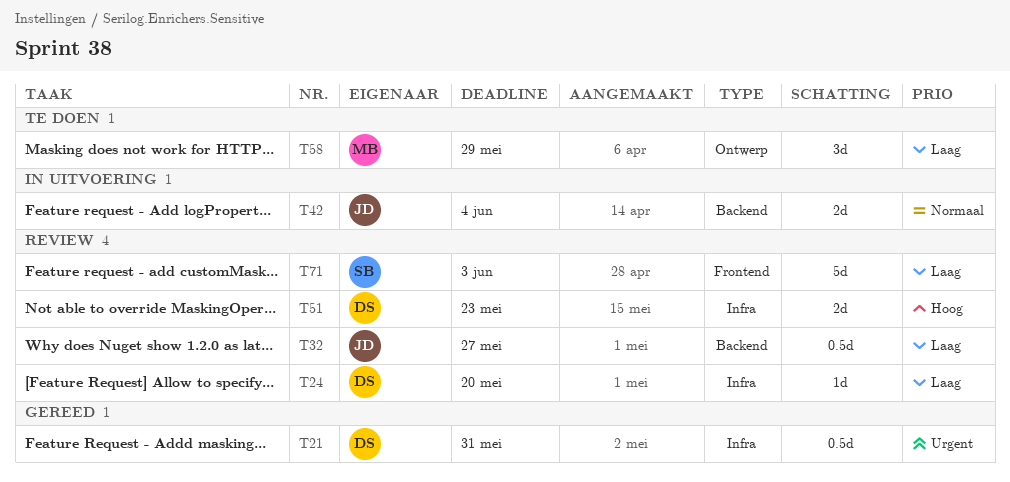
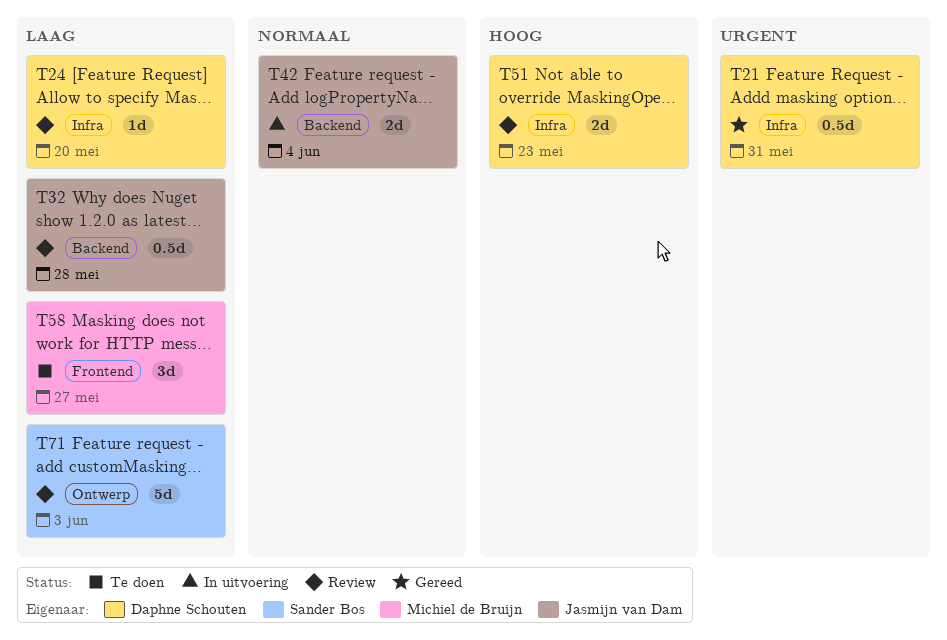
T32, due: May 27 -> May 28
T58, label: Ontwerp -> Frontend
T58, due: May 29 -> May 27
T71, label: Frontend -> Ontwerp

